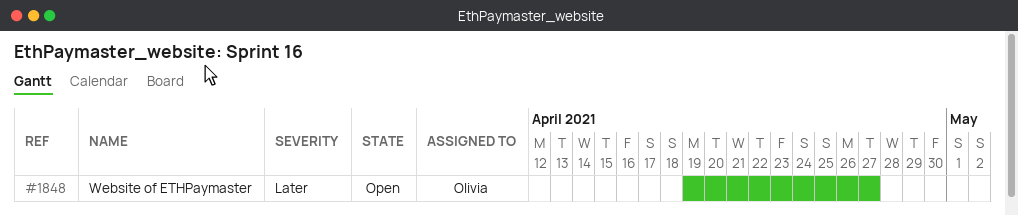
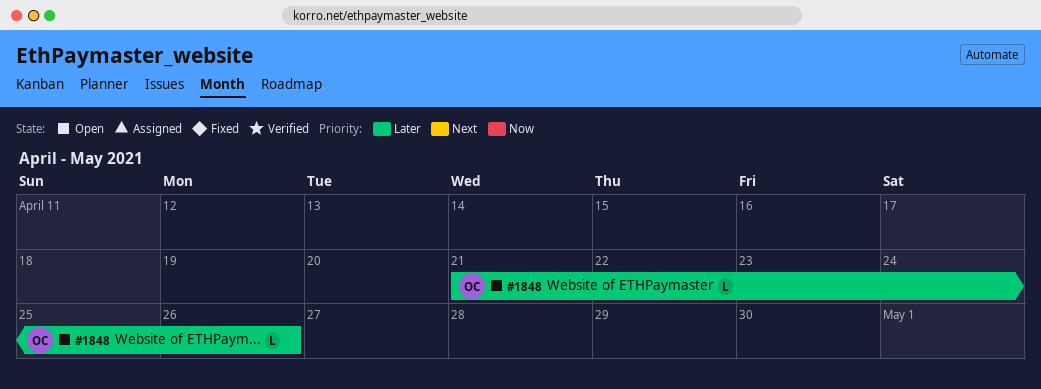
#1848, start: Apr 19 -> Apr 21
#1848, due: Apr 27 -> Apr 26

